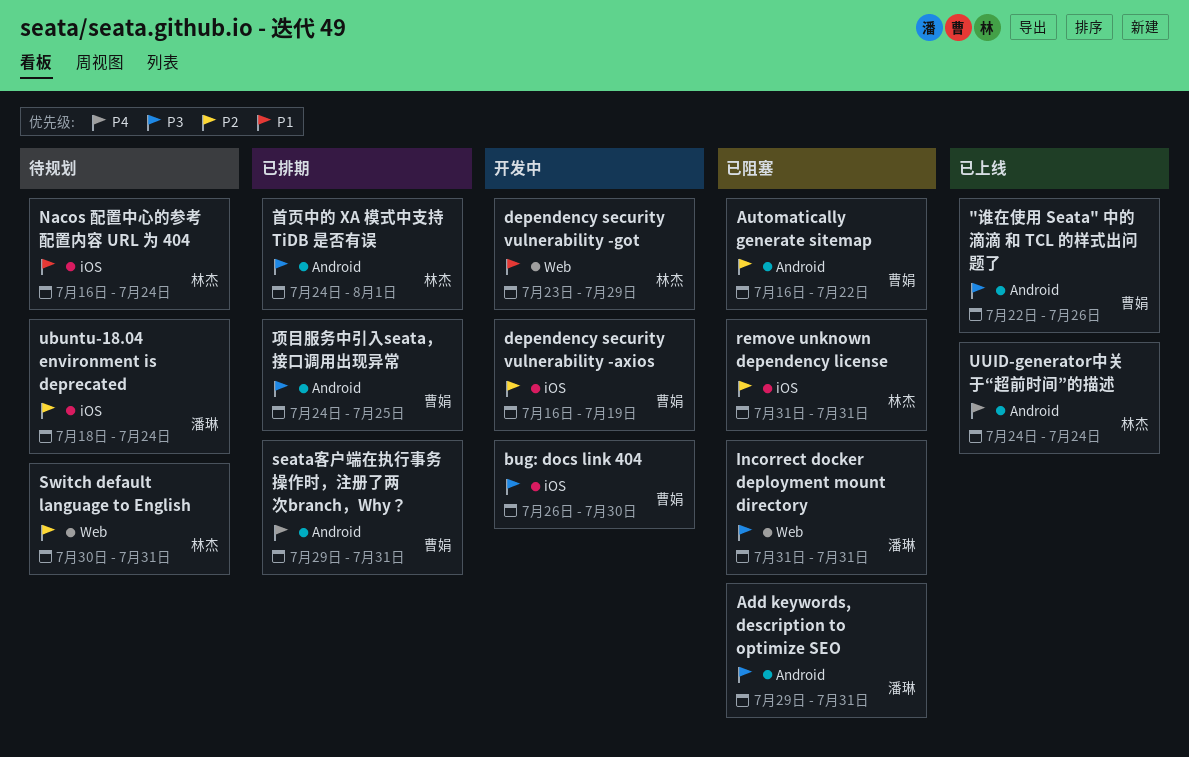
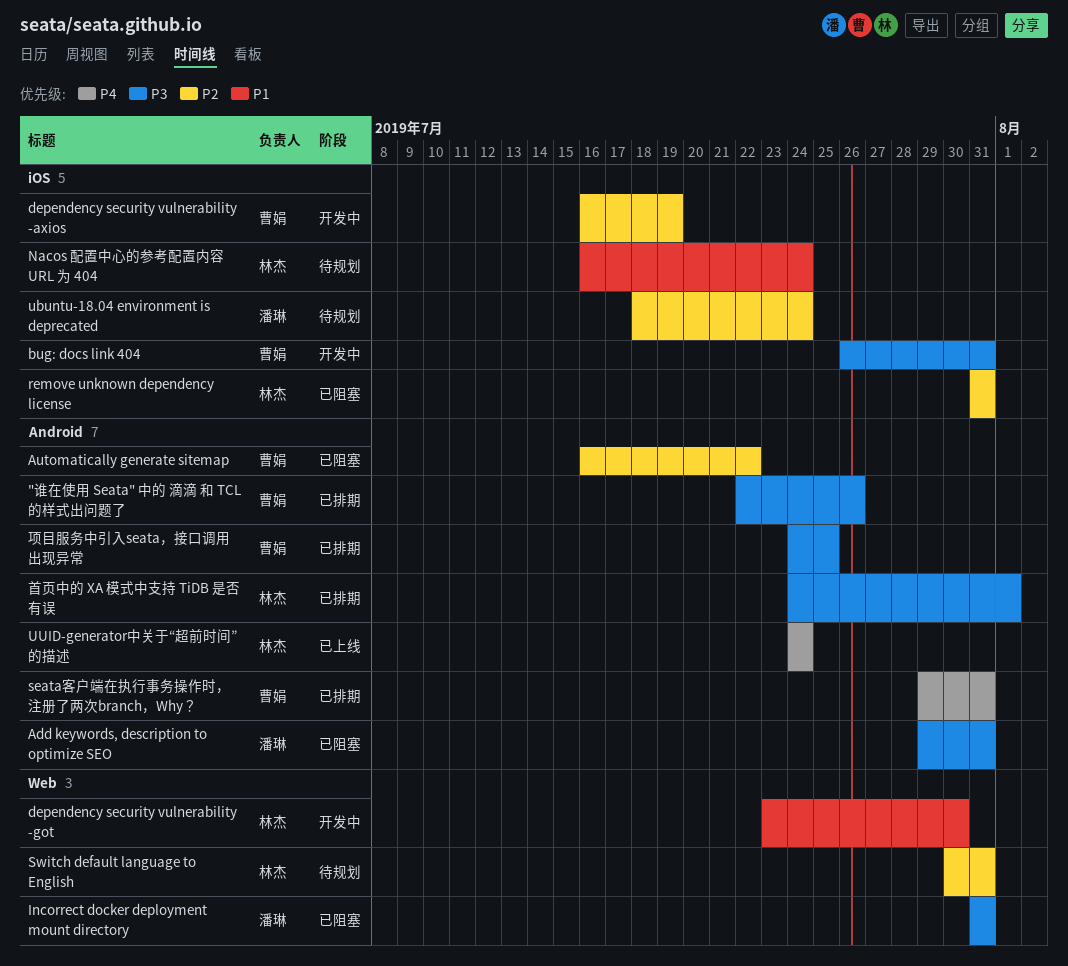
"谁在使用 Seata" 中的 滴滴 和 TCL 的样式出问题了, status: 已上线 -> 已排期
bug: docs link 404, due: Jul 30 -> Jul 31
dependency security vulnerability -got, due: Jul 29 -> Jul 30

